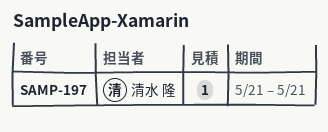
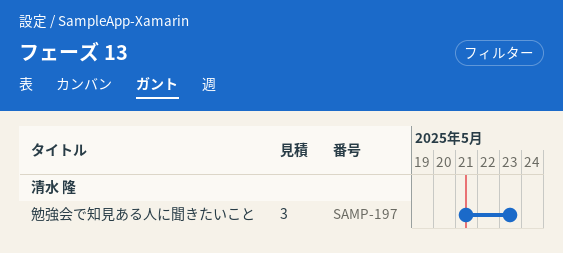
SAMP-197, estimate: 1 -> 3
SAMP-197, due: May 21 -> May 23

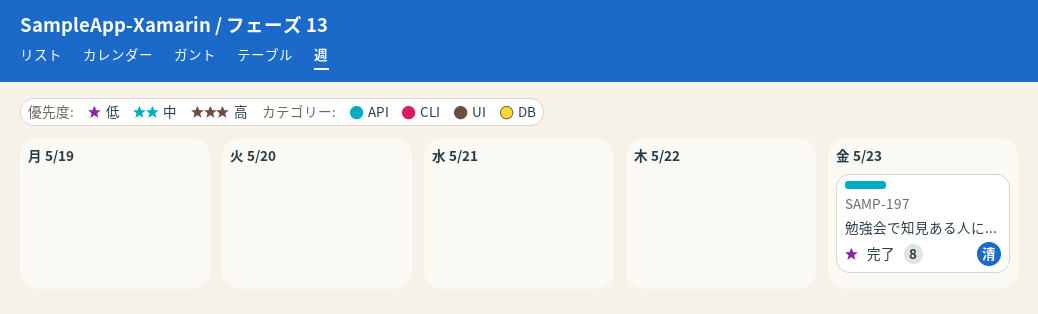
SAMP-197, estimate: 3 -> 8

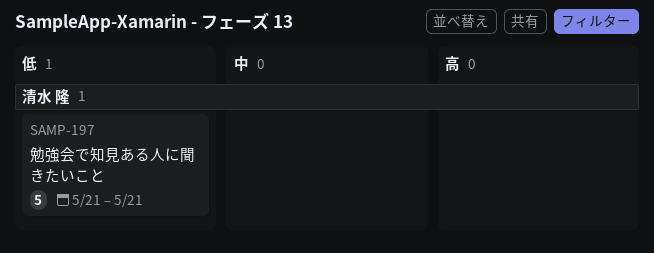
SAMP-197, estimate: 8 -> 5
SAMP-197, due: May 23 -> May 21

